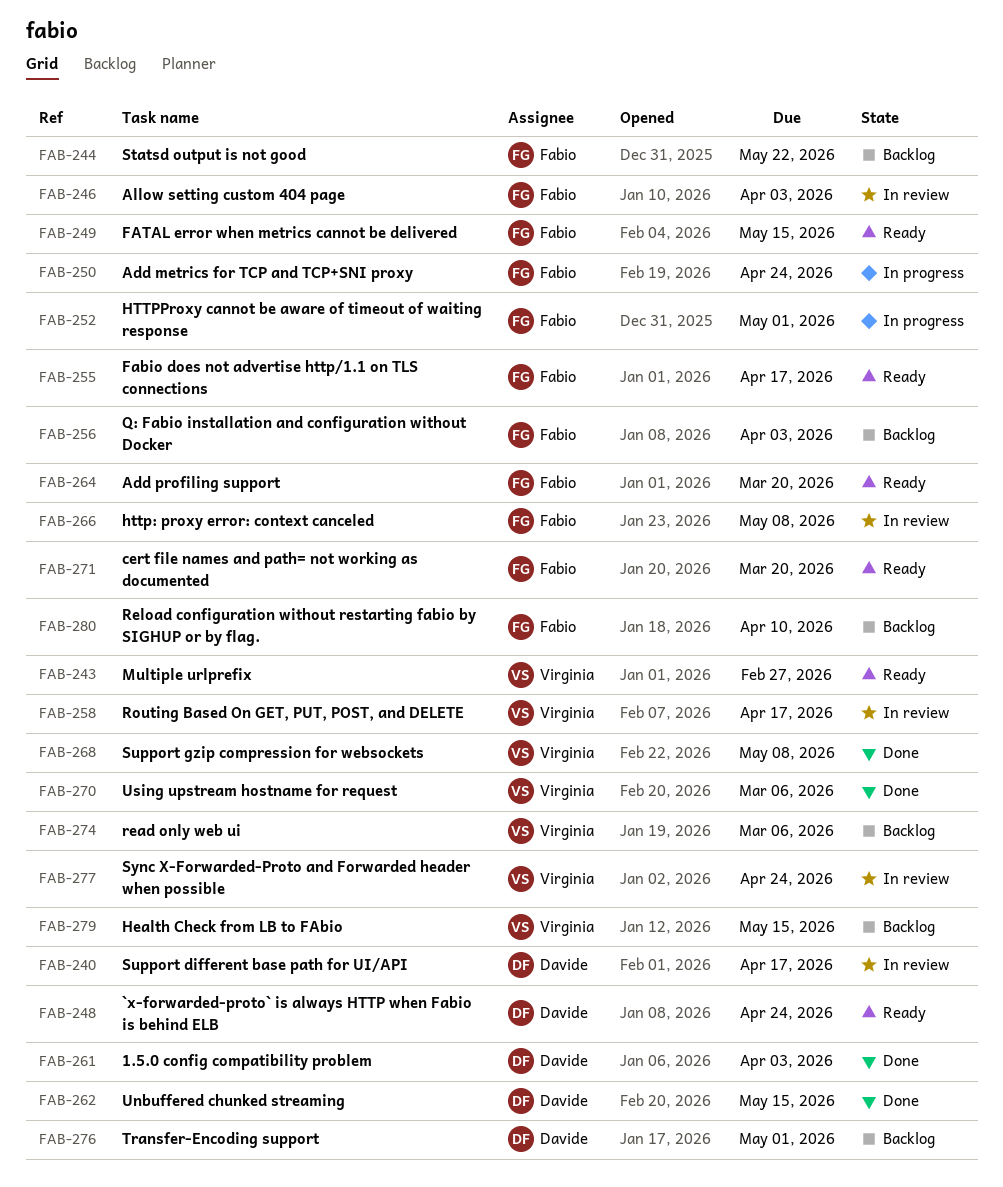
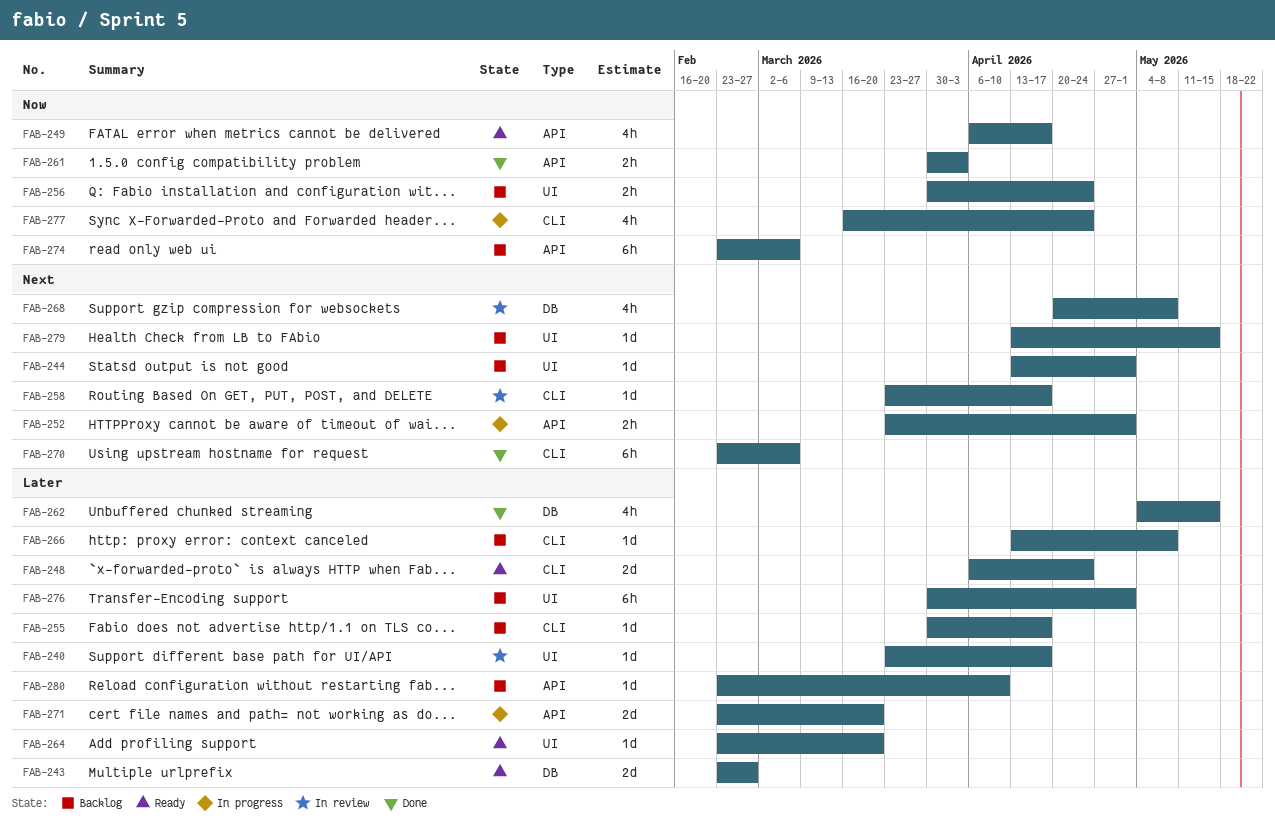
FAB-244, due: May 22 -> May 1
FAB-246: present -> none
FAB-249, due: May 15 -> Apr 17
FAB-250: present -> none
FAB-255, status: Ready -> Backlog
FAB-256, due: Apr 3 -> Apr 24
FAB-266, status: In review -> Backlog
FAB-268, status: Done -> In review
FAB-271, status: Ready -> In progress
FAB-277, status: In review -> In progress

